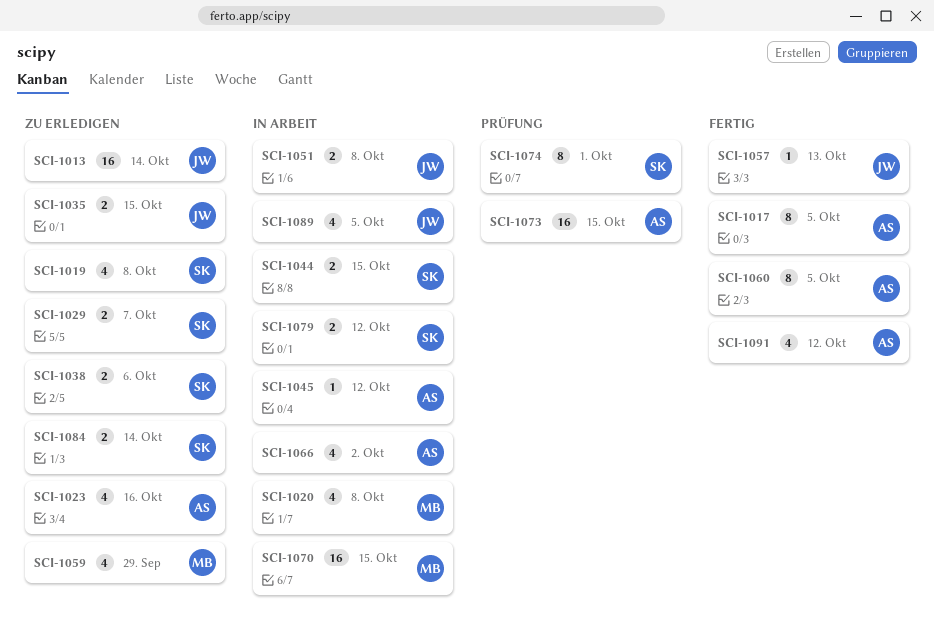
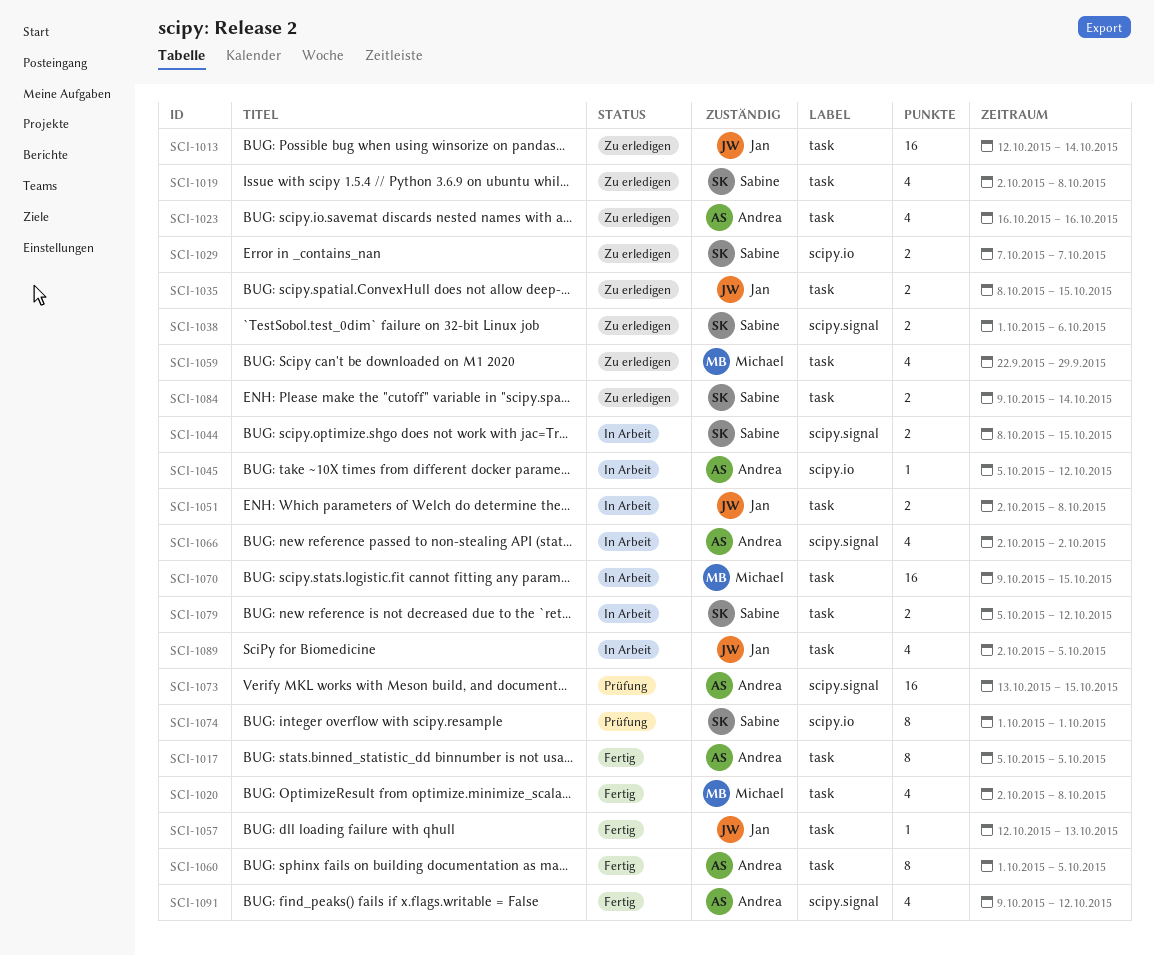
SCI-1020, status: In Arbeit -> Fertig

